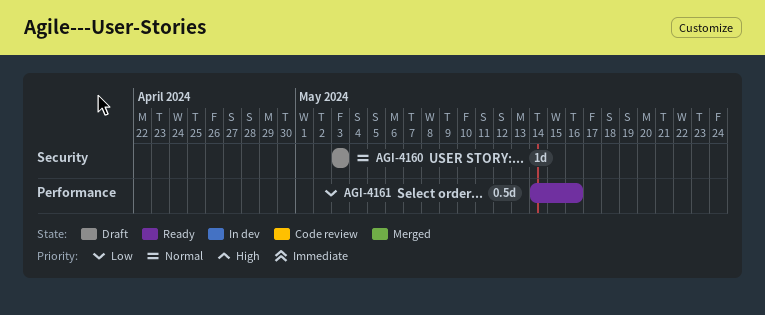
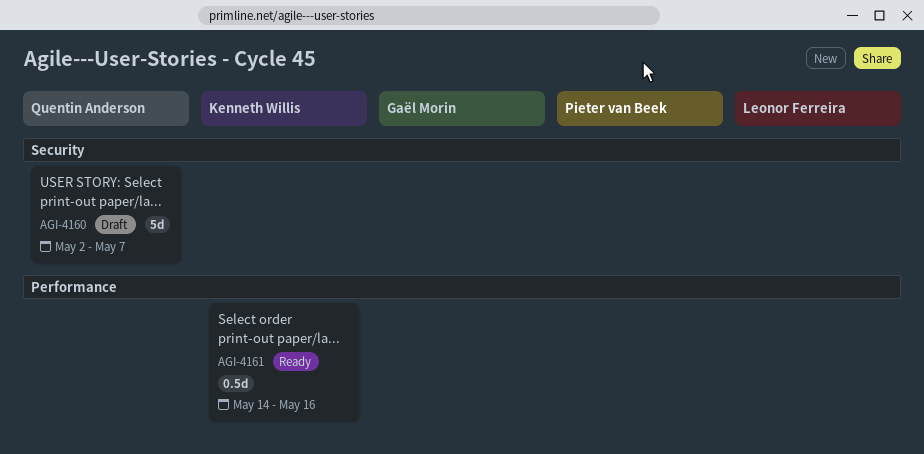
AGI-4160, estimate: 1d -> 5d
AGI-4160, start: May 3 -> May 2
AGI-4160, due: May 3 -> May 7

